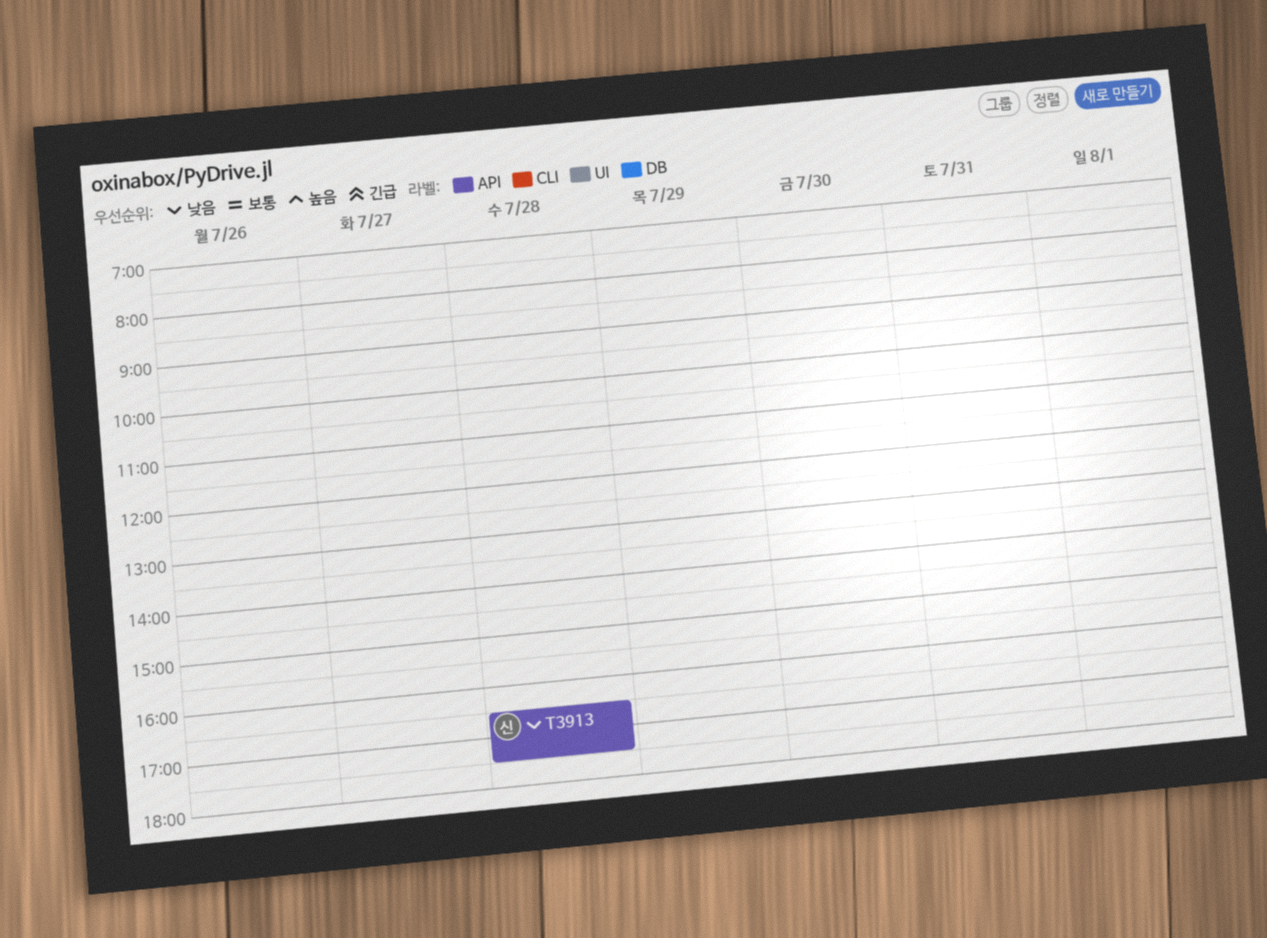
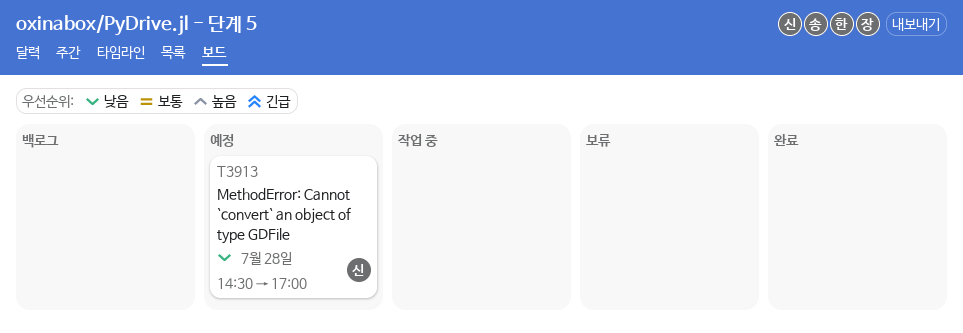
T3913, begins: 16:30 -> 14:30
T3913, ends: 17:30 -> 17:00

